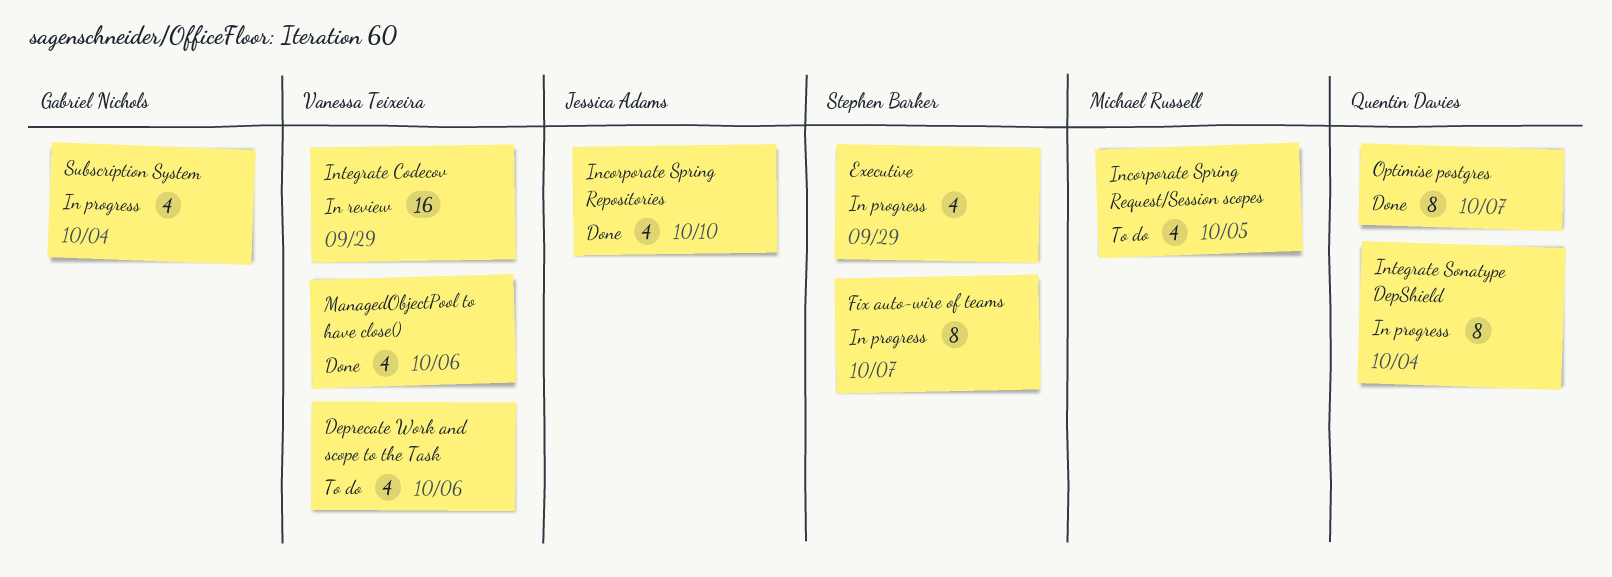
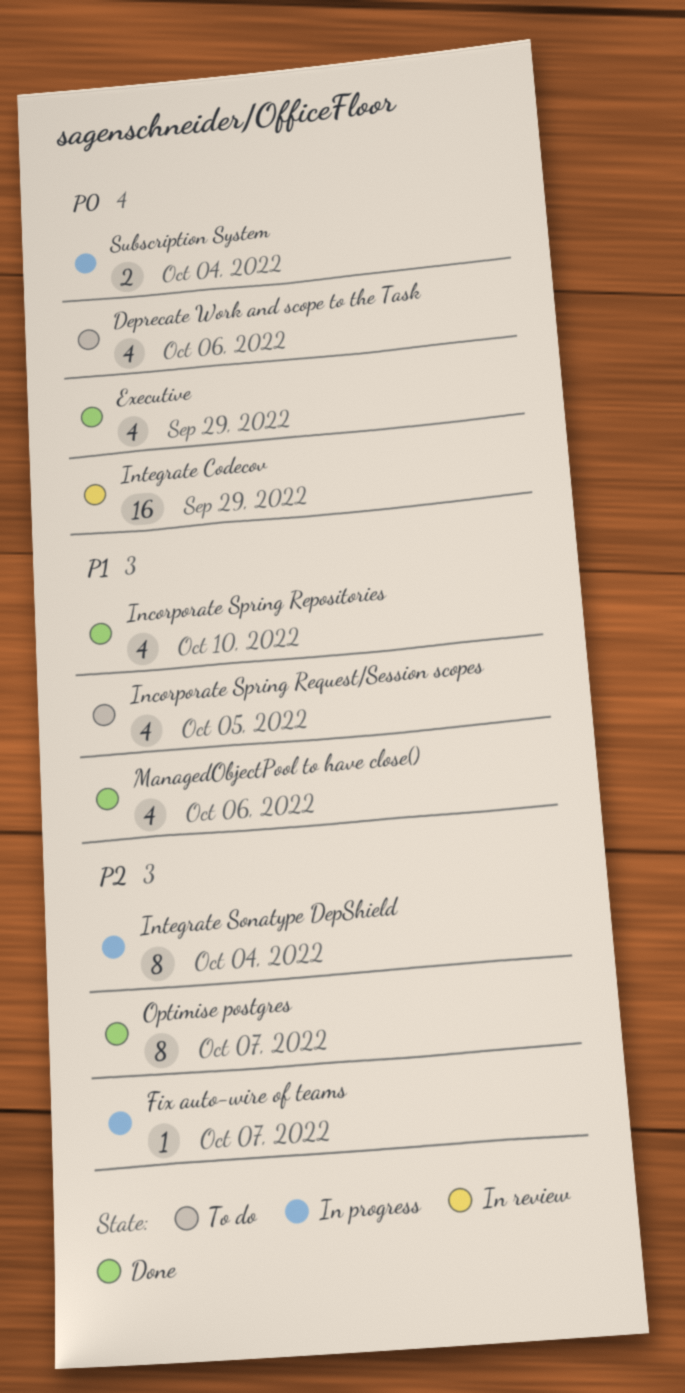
Executive, status: In progress -> Done
Fix auto-wire of teams, estimate: 8 -> 1
Subscription System, estimate: 4 -> 2

